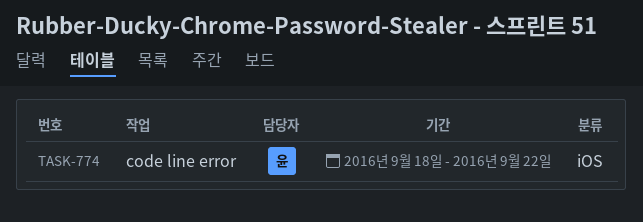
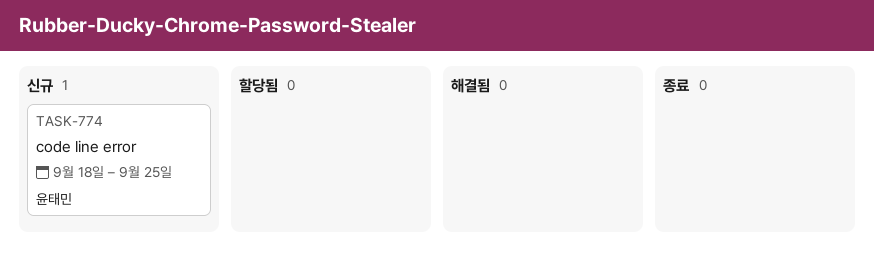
TASK-774, due: Sep 22 -> Sep 25

